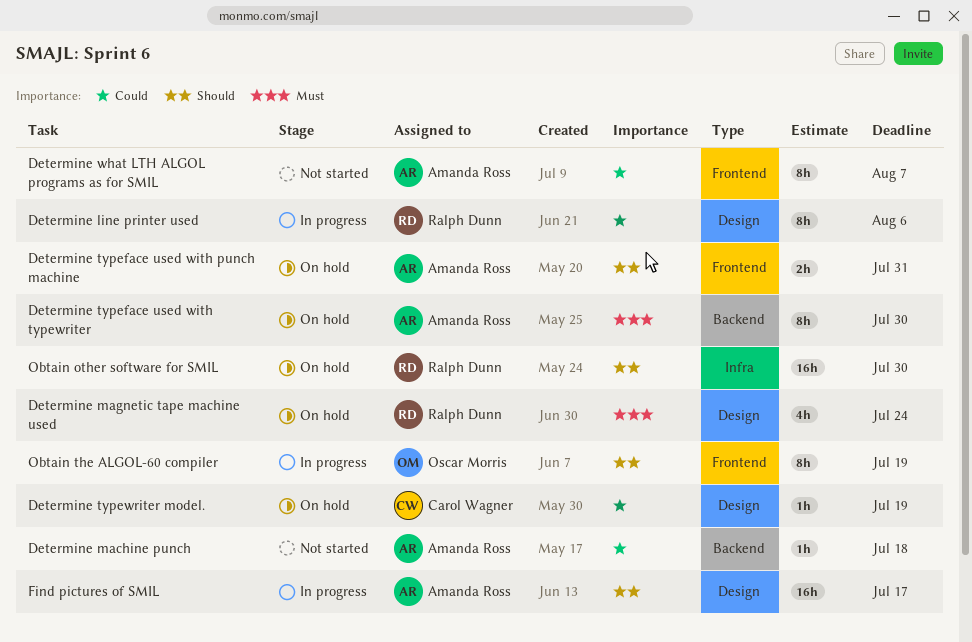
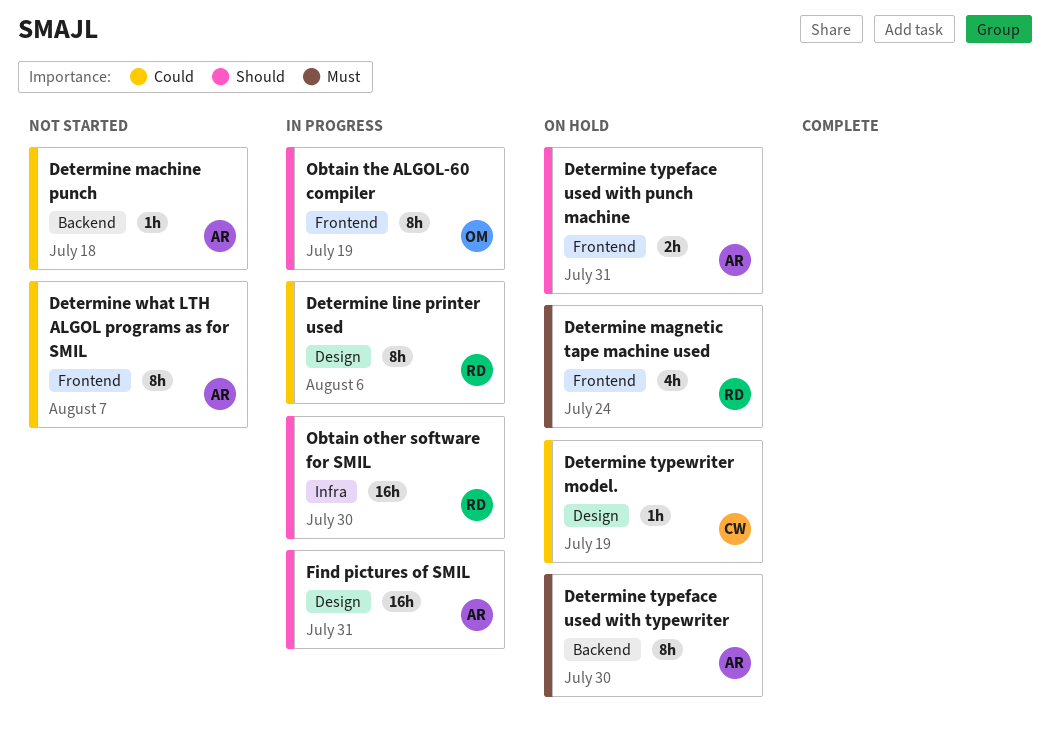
Determine magnetic tape machine used, label: Design -> Frontend
Find pictures of SMIL, due: Jul 17 -> Jul 31
Obtain other software for SMIL, status: On hold -> In progress

